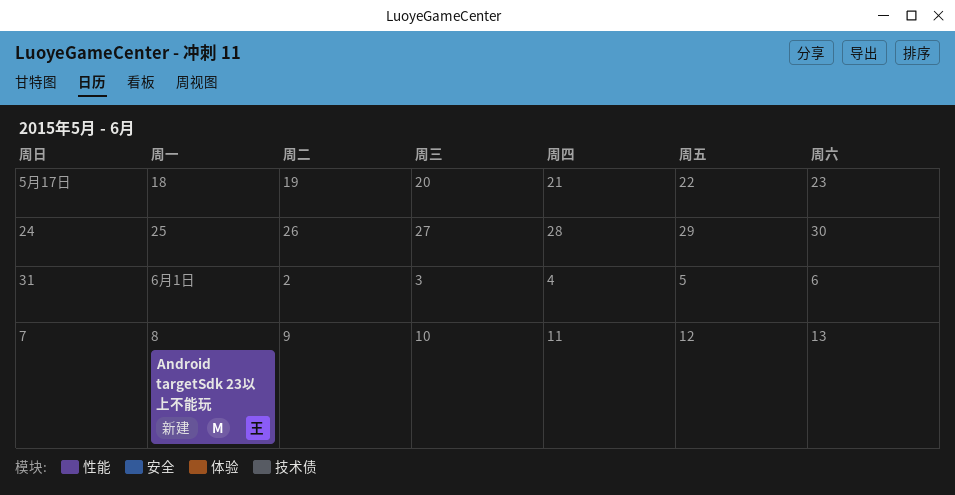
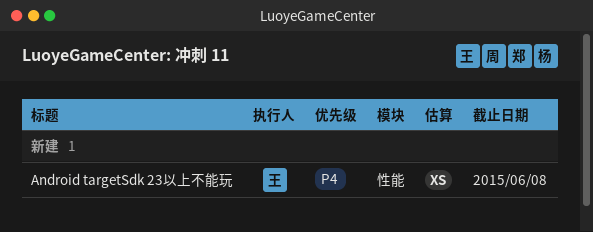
Android targetSdk 23以上不能玩, estimate: M -> XS

